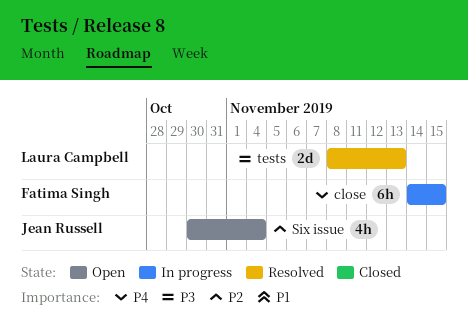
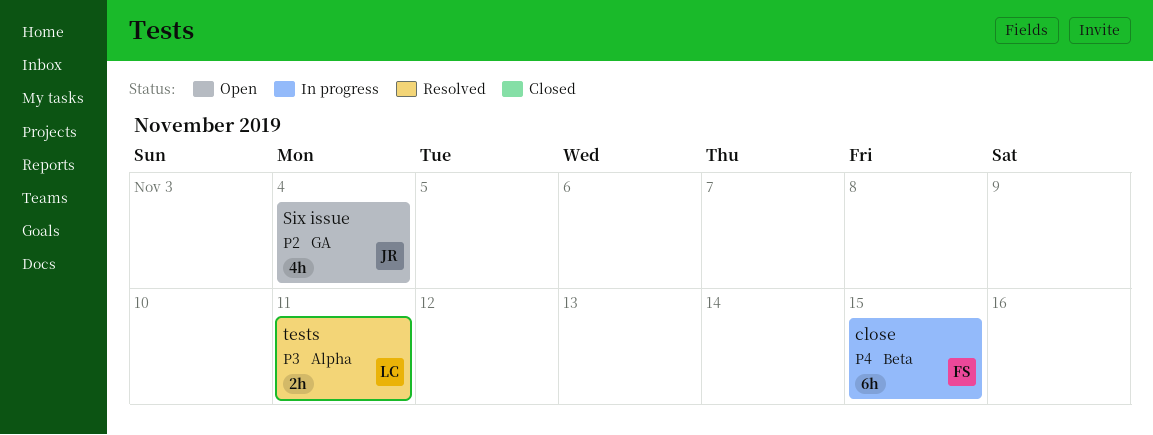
tests, estimate: 2d -> 2h
tests, due: Nov 13 -> Nov 11

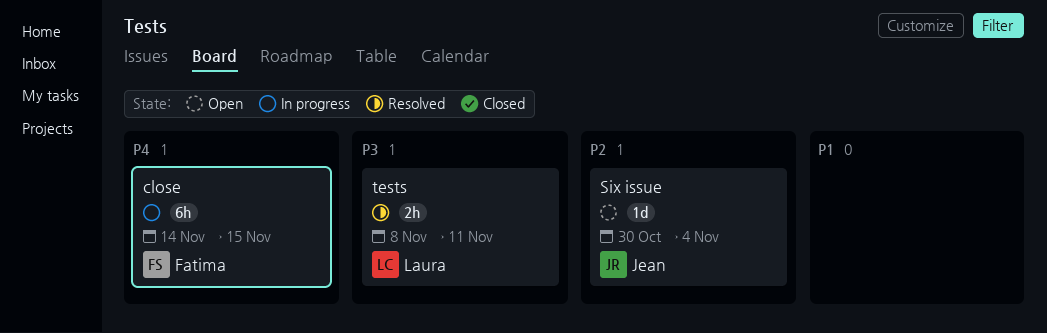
Six issue, estimate: 4h -> 1d

